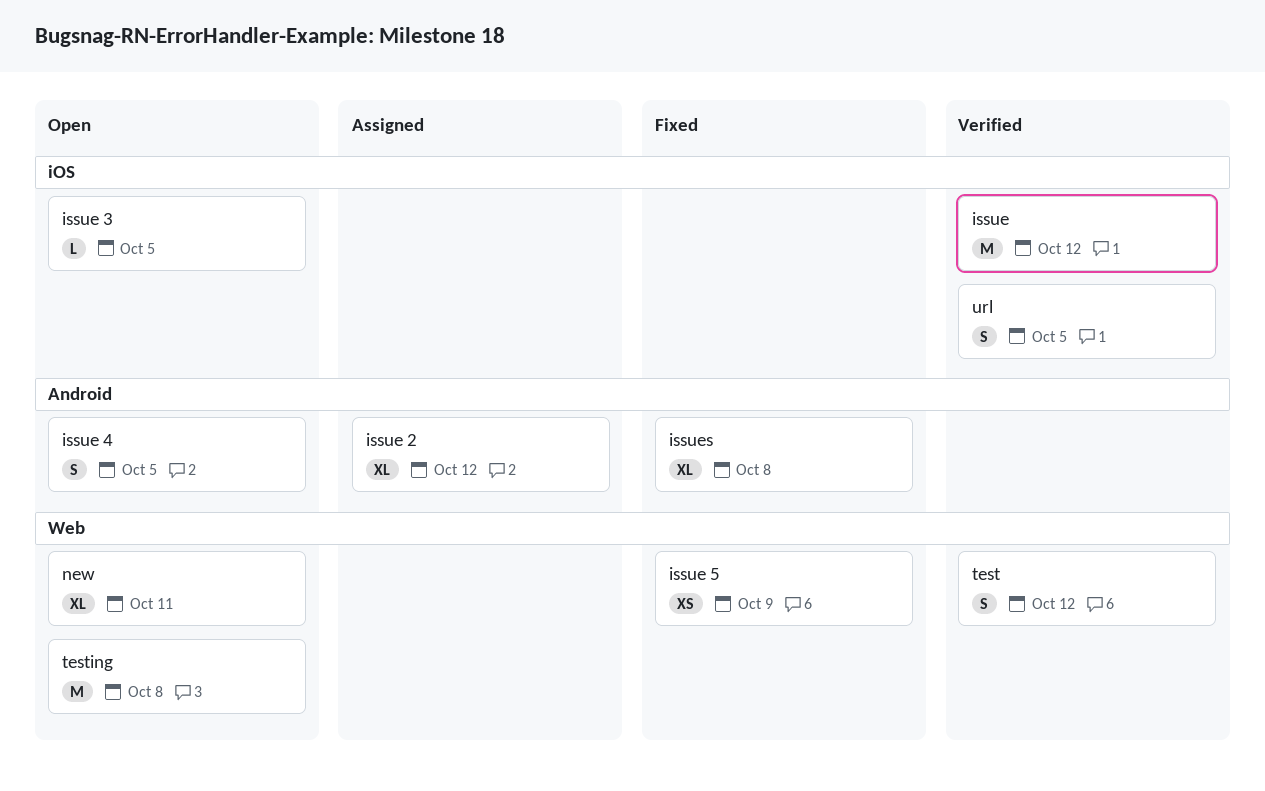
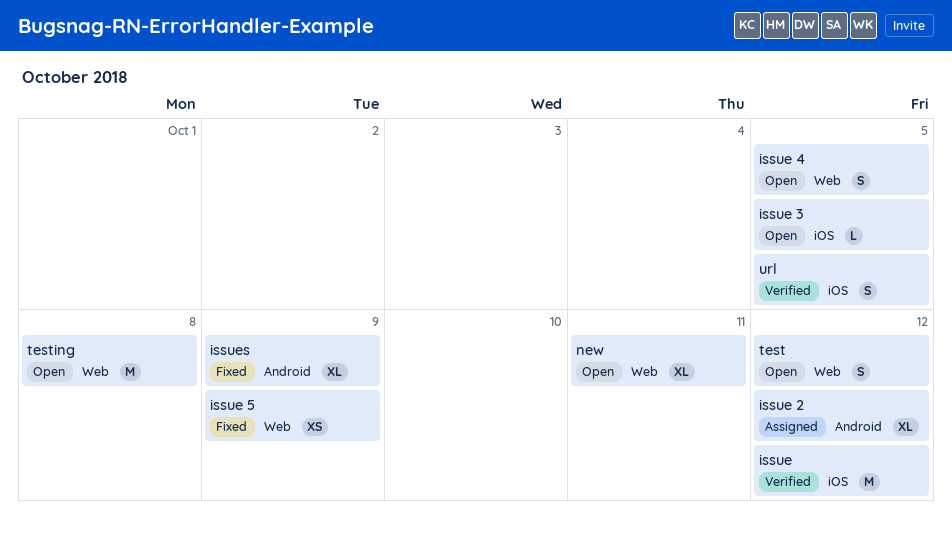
issue 4, label: Android -> Web
issues, due: Oct 8 -> Oct 9
test, status: Verified -> Open

